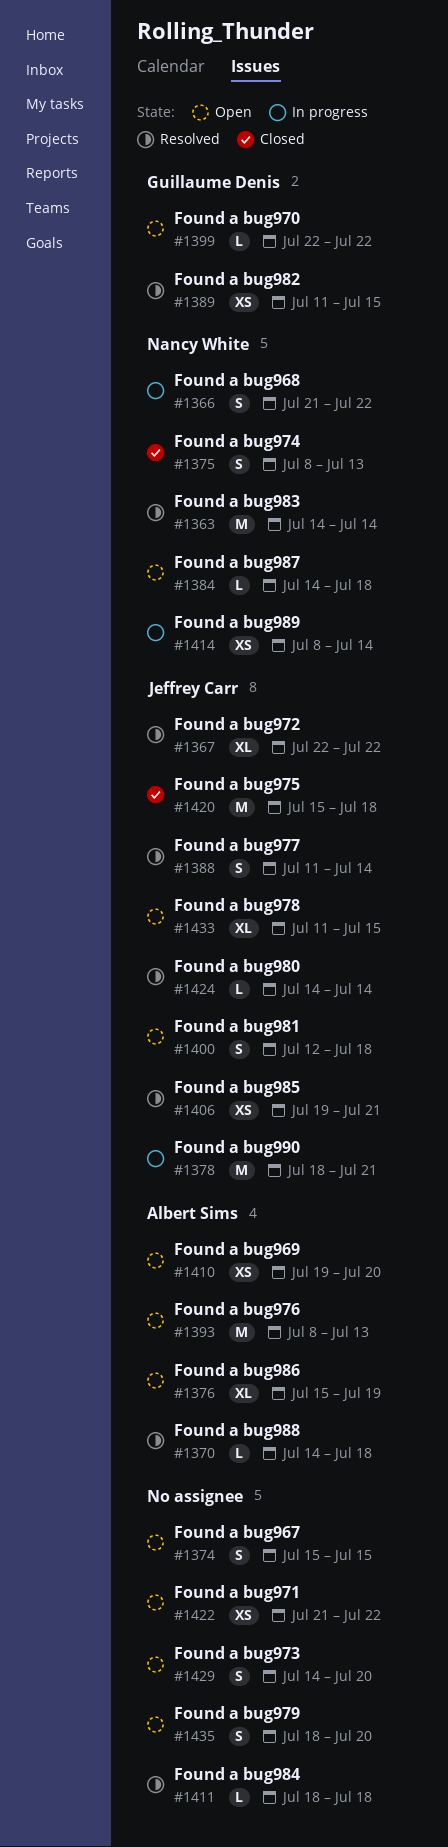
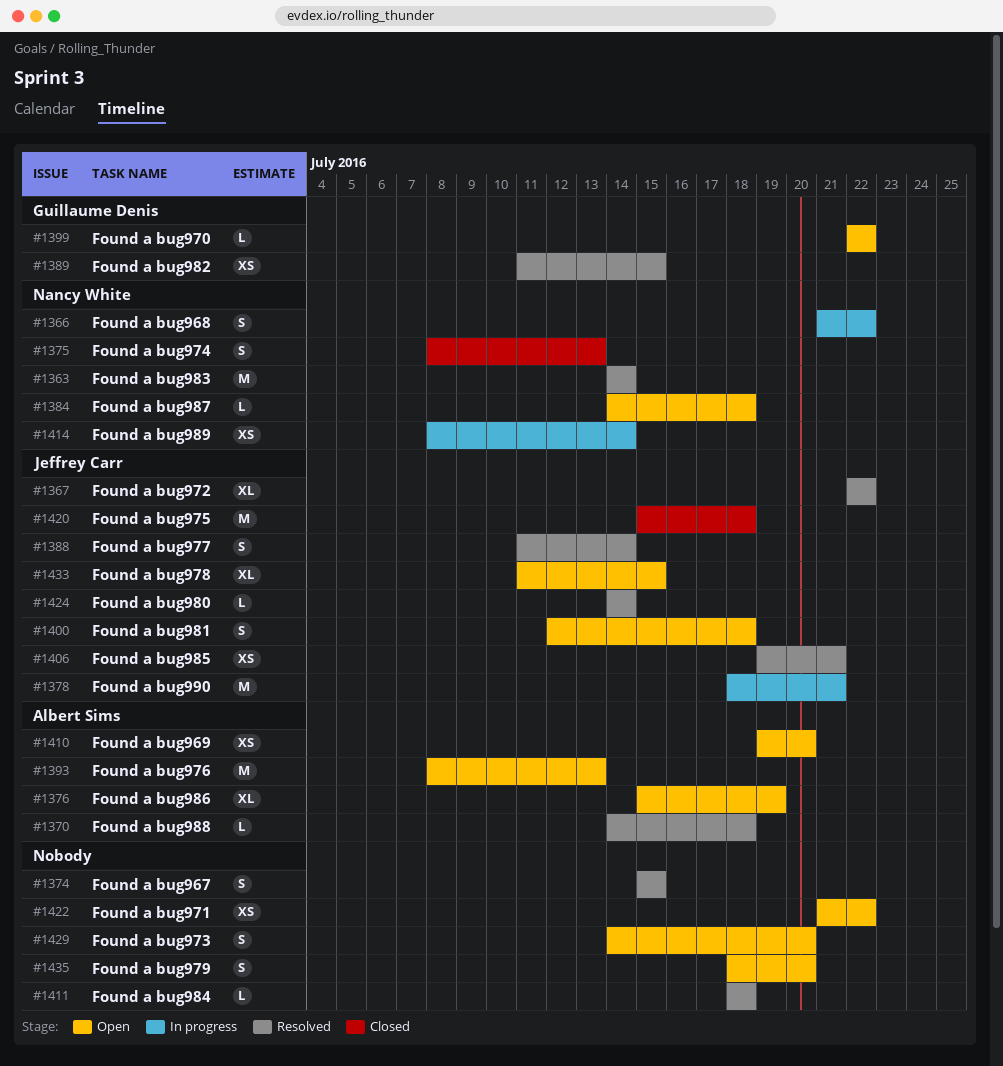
#1374, status: Open -> Resolved

